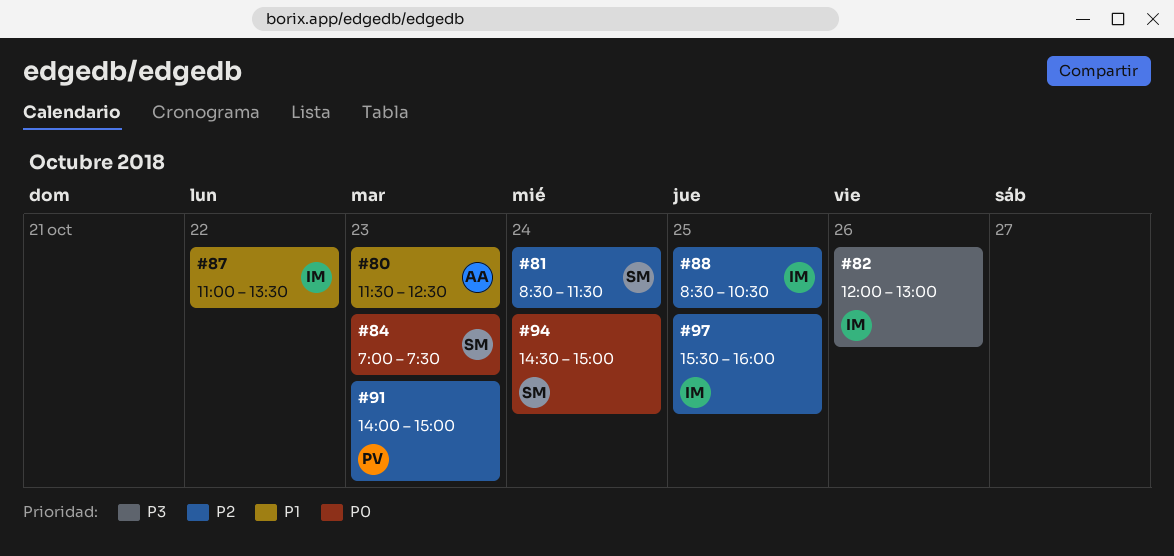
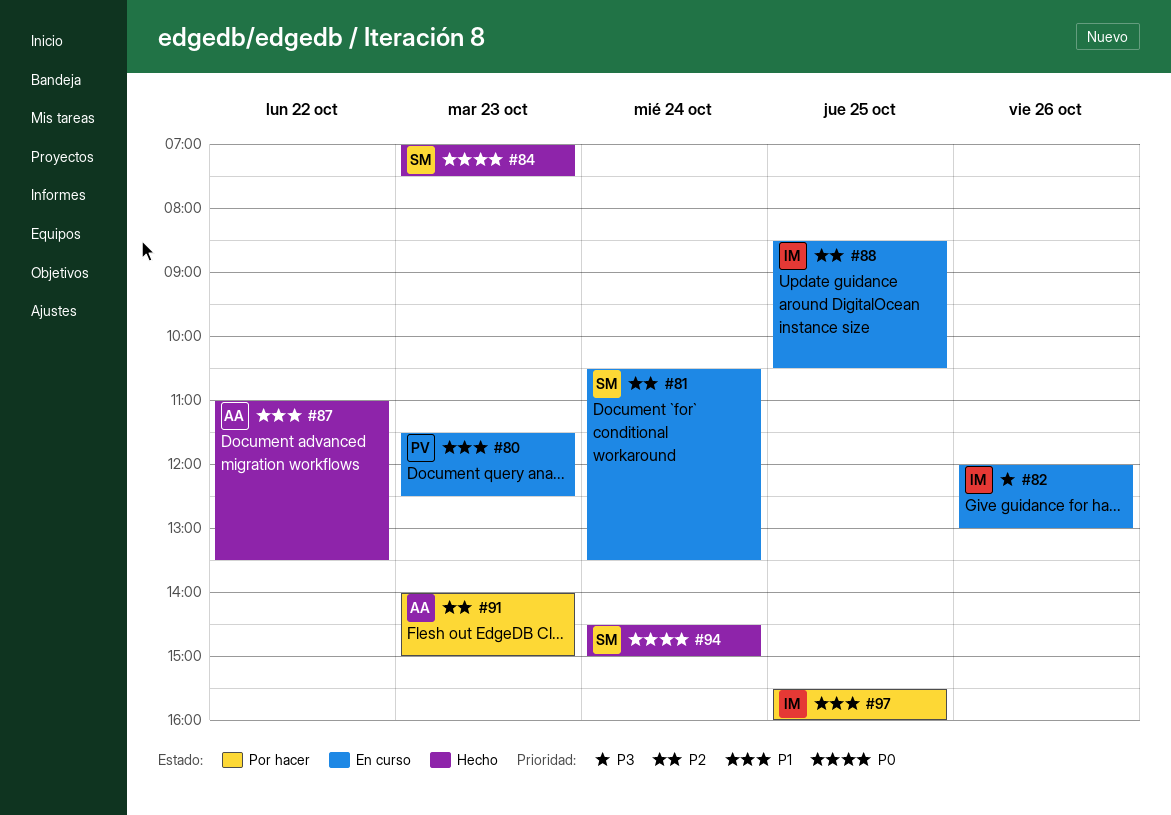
#80, owner: AA -> PV
#81, begins: 08:30 -> 10:30
#81, ends: 11:30 -> 13:30
#87, owner: IM -> AA
#91, owner: PV -> AA
#97, priority: P2 -> P1

